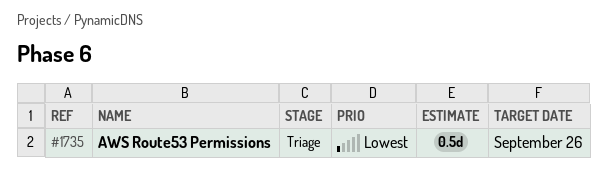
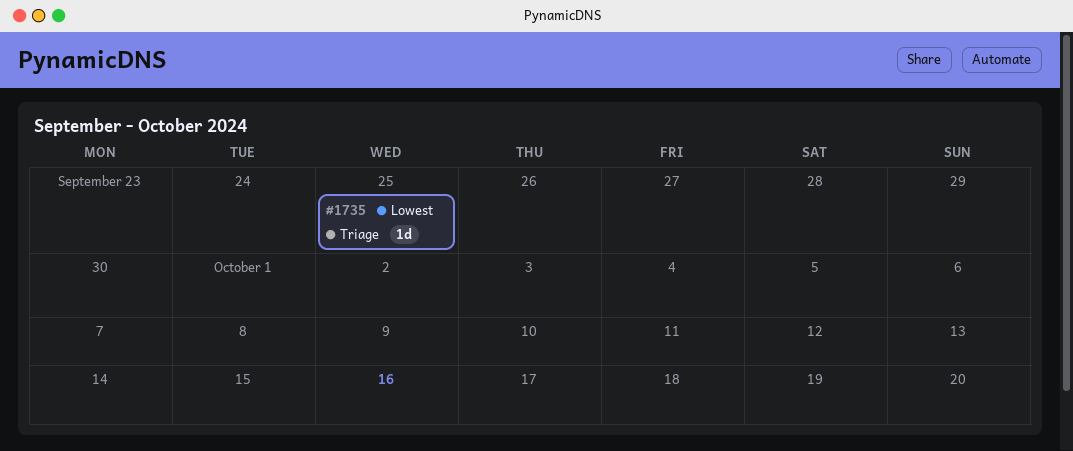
#1735, estimate: 0.5d -> 1d
#1735, due: Sep 26 -> Sep 25

